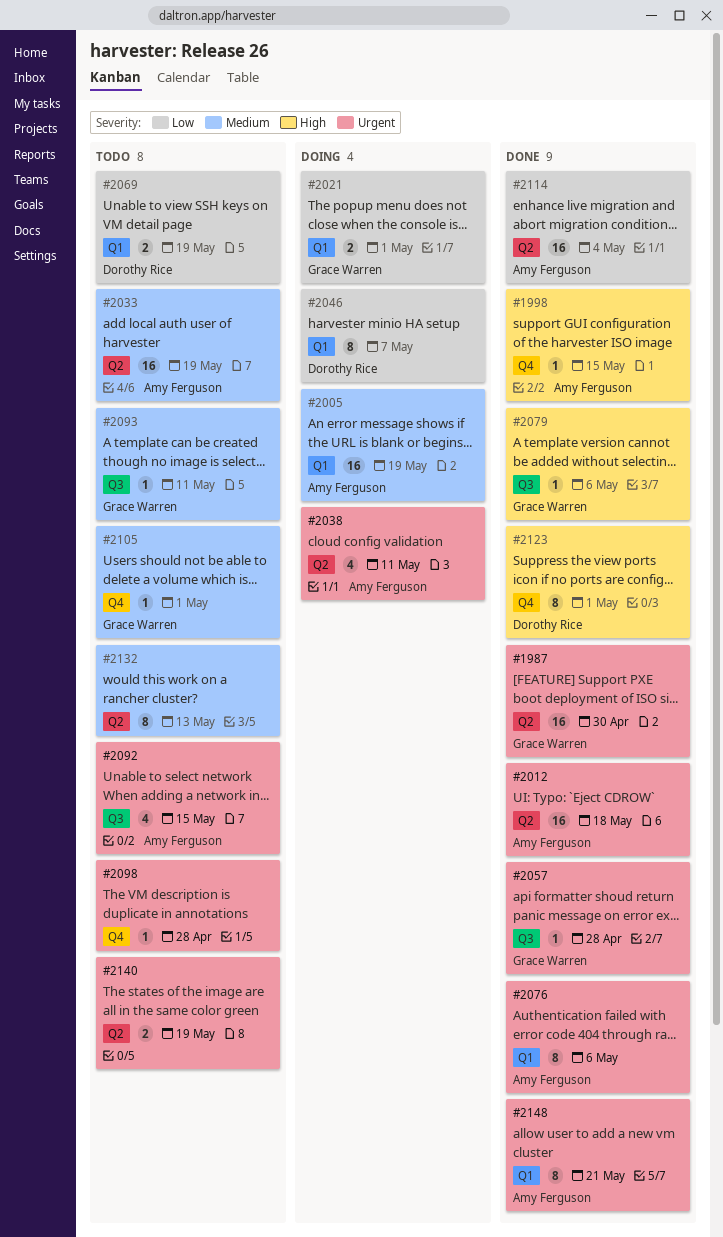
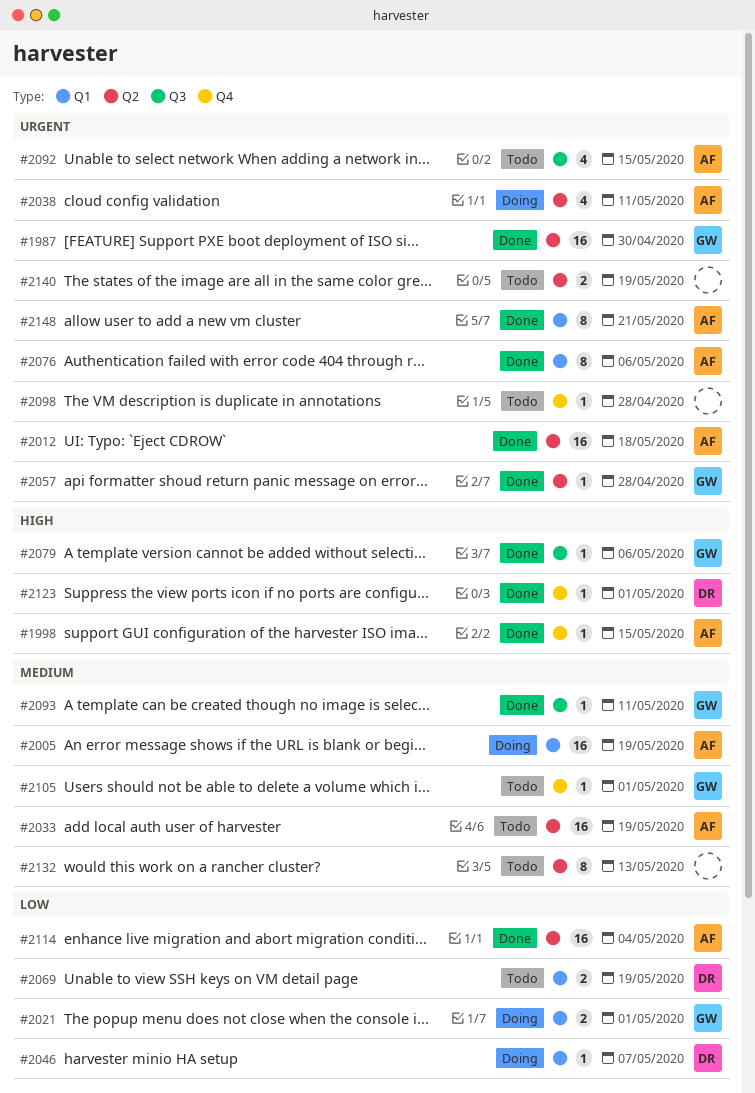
#2046, estimate: 8 -> 1
#2057, label: Q3 -> Q2
#2093, status: Todo -> Done
#2123, estimate: 8 -> 1

